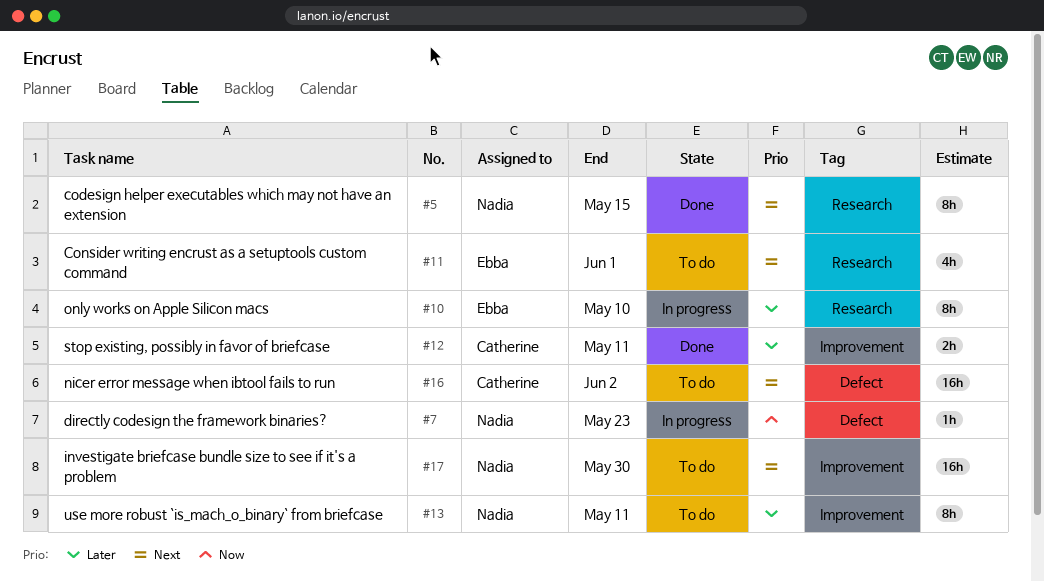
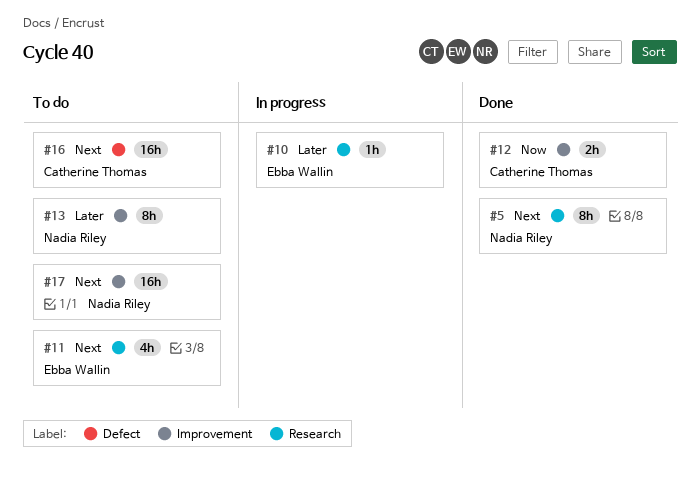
#7: present -> none
#10, estimate: 8h -> 1h
#12, priority: Later -> Now

